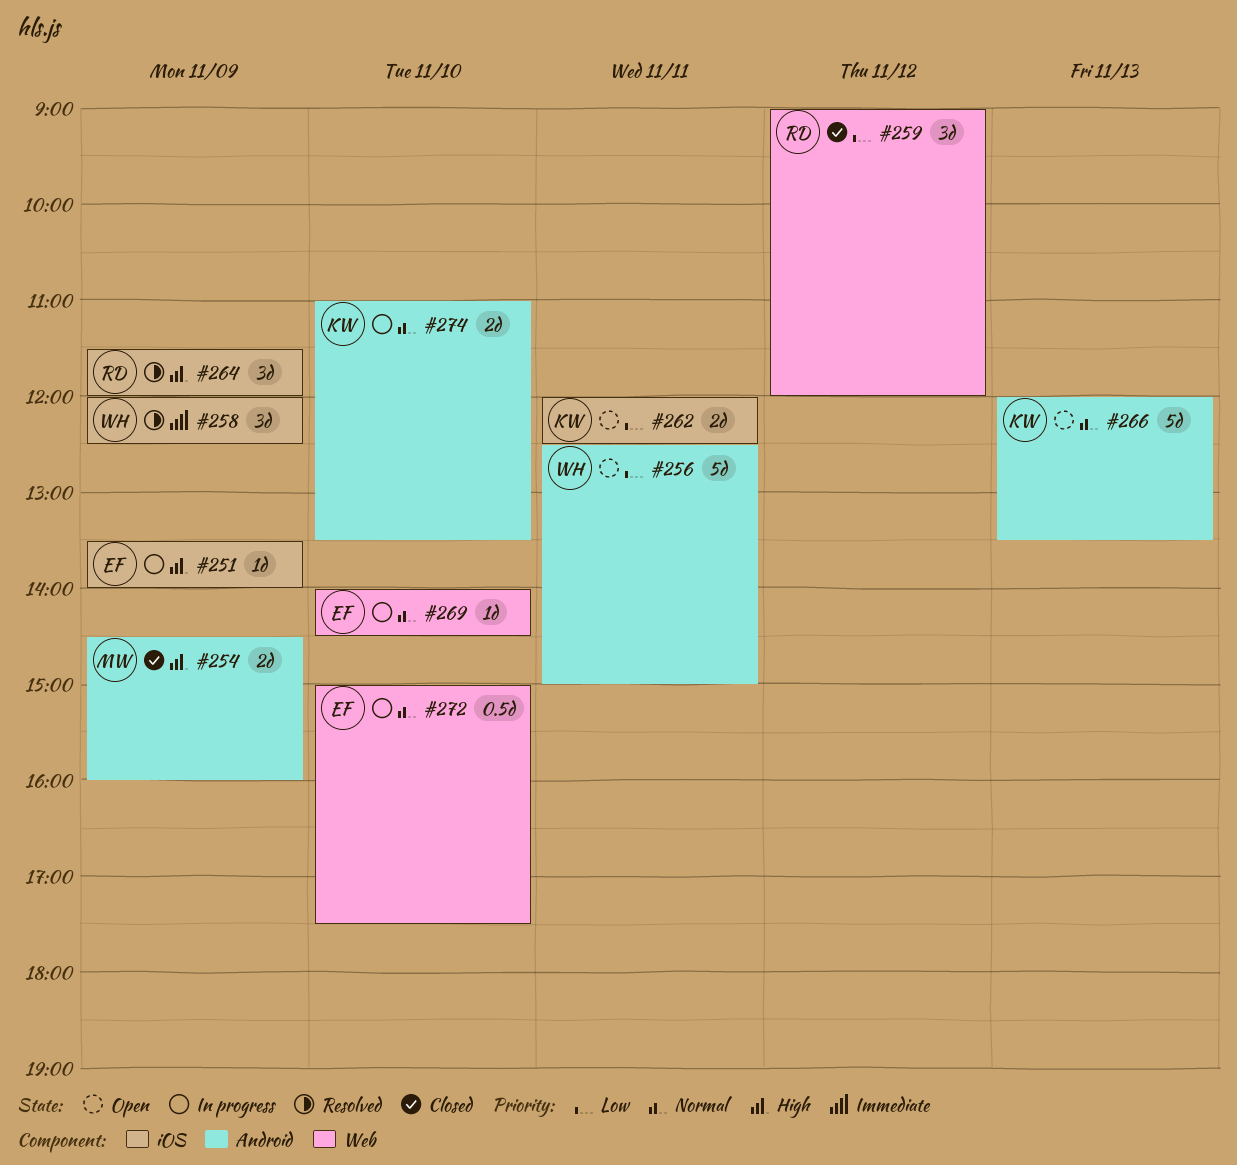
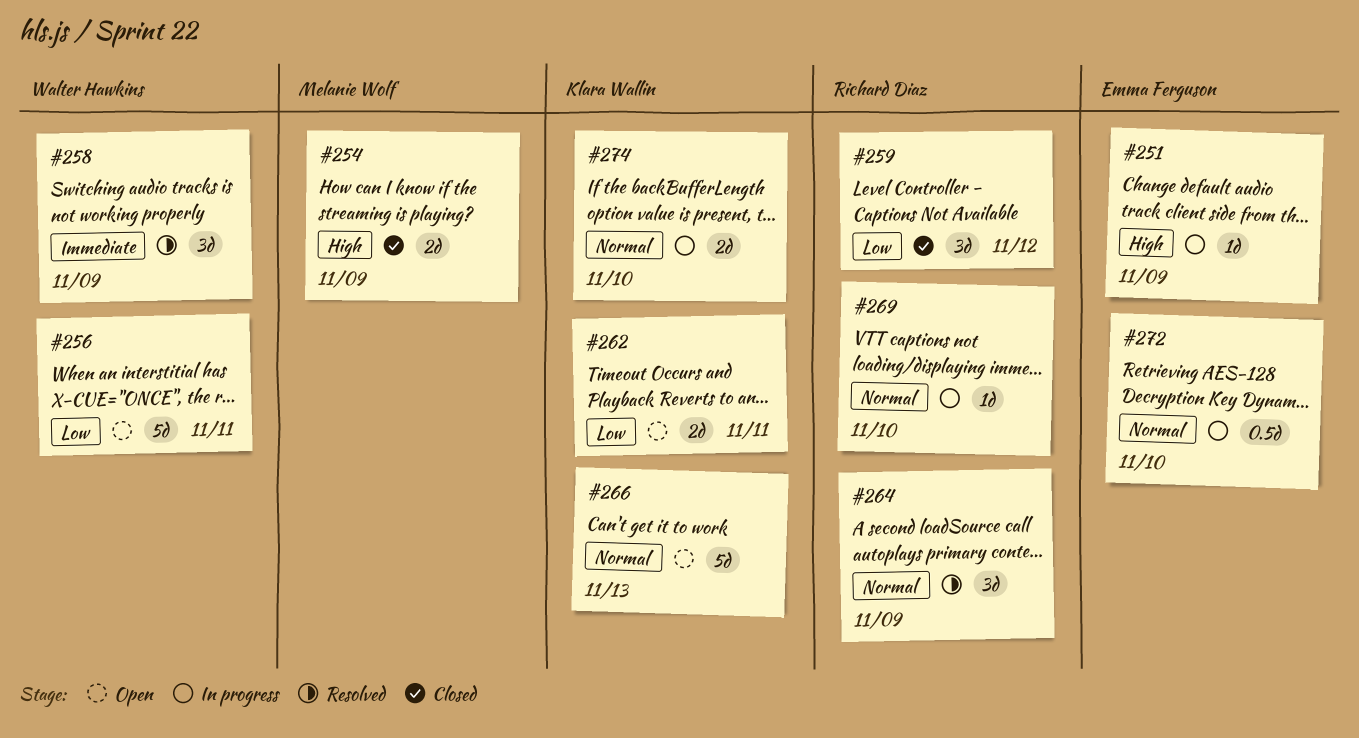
#264, priority: High -> Normal
#269, owner: Emma Ferguson -> Richard Diaz

